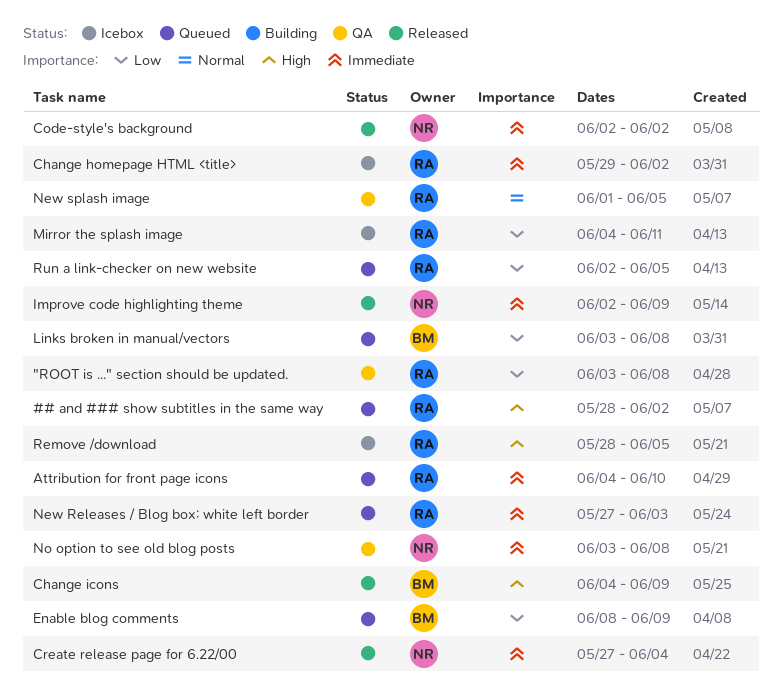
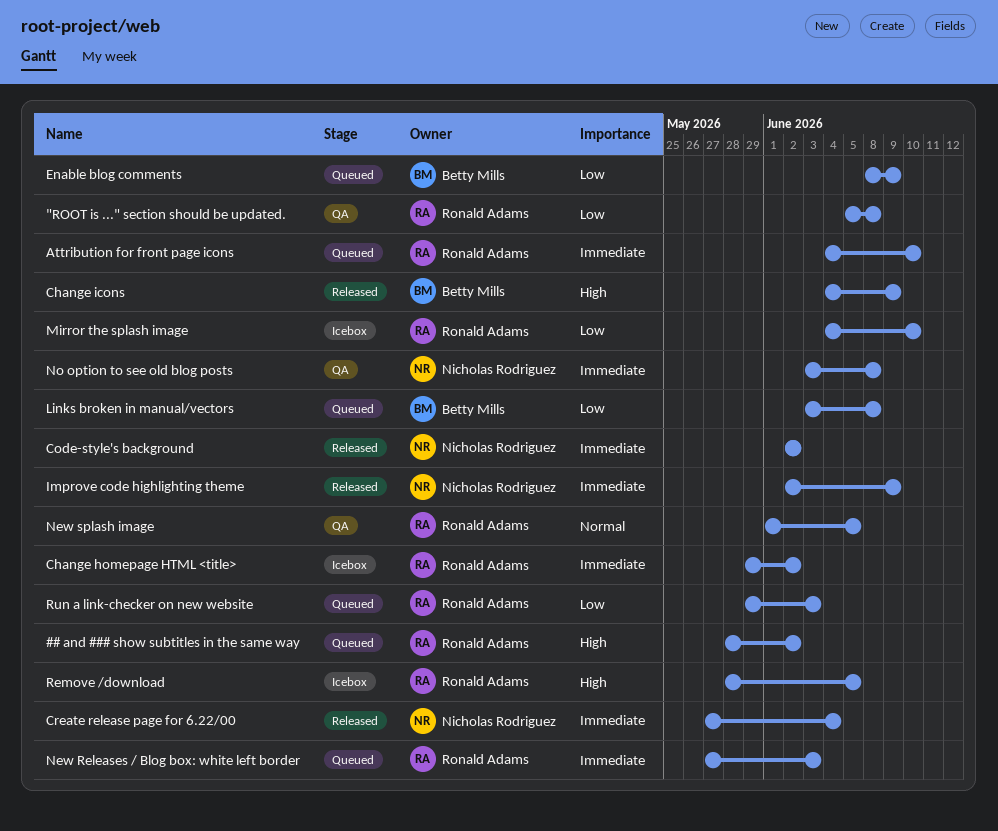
"ROOT is ..." section should be updated., start: Jun 3 -> Jun 5
Mirror the splash image, due: Jun 11 -> Jun 10
Run a link-checker on new website, start: Jun 2 -> May 29
Run a link-checker on new website, due: Jun 5 -> Jun 3

